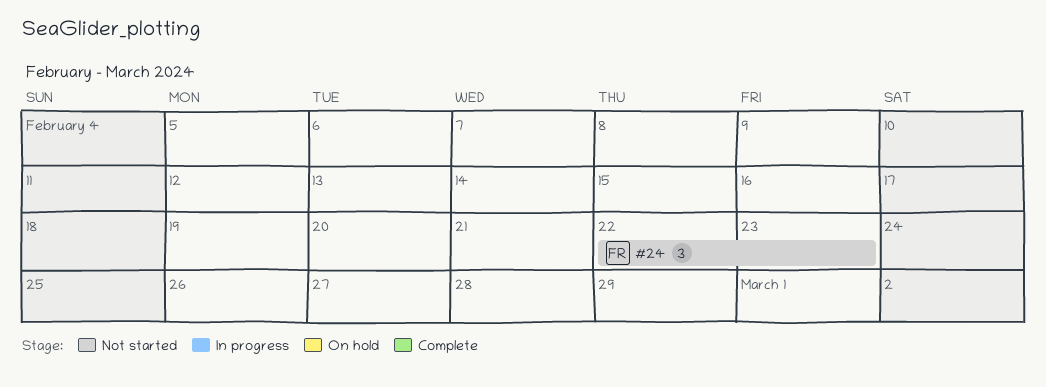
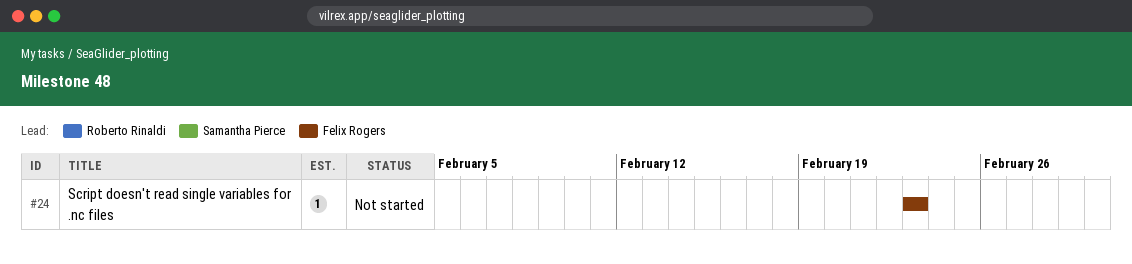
#24, estimate: 3 -> 1
#24, start: Feb 22 -> Feb 23

